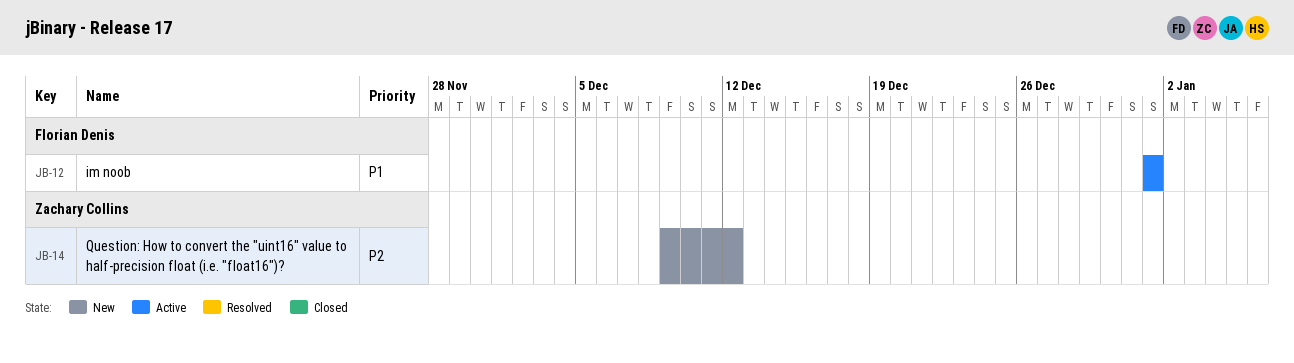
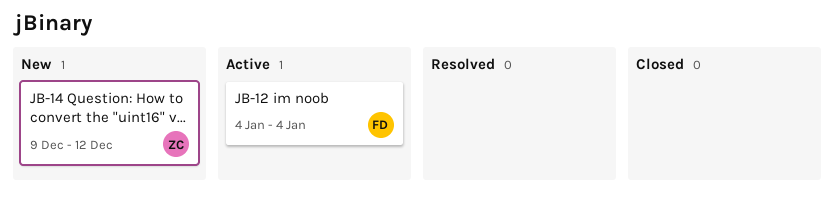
JB-12, start: Jan 1 -> Jan 4
JB-12, due: Jan 1 -> Jan 4

